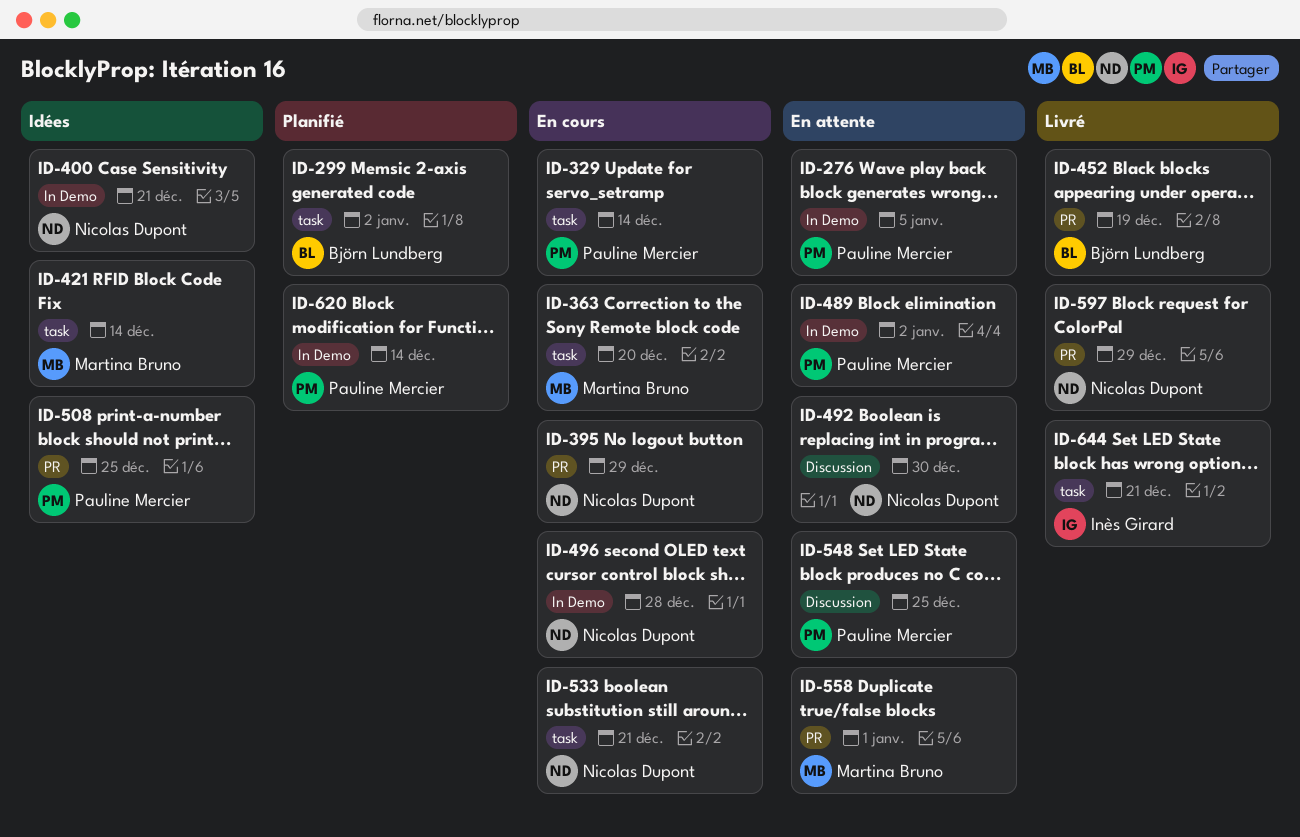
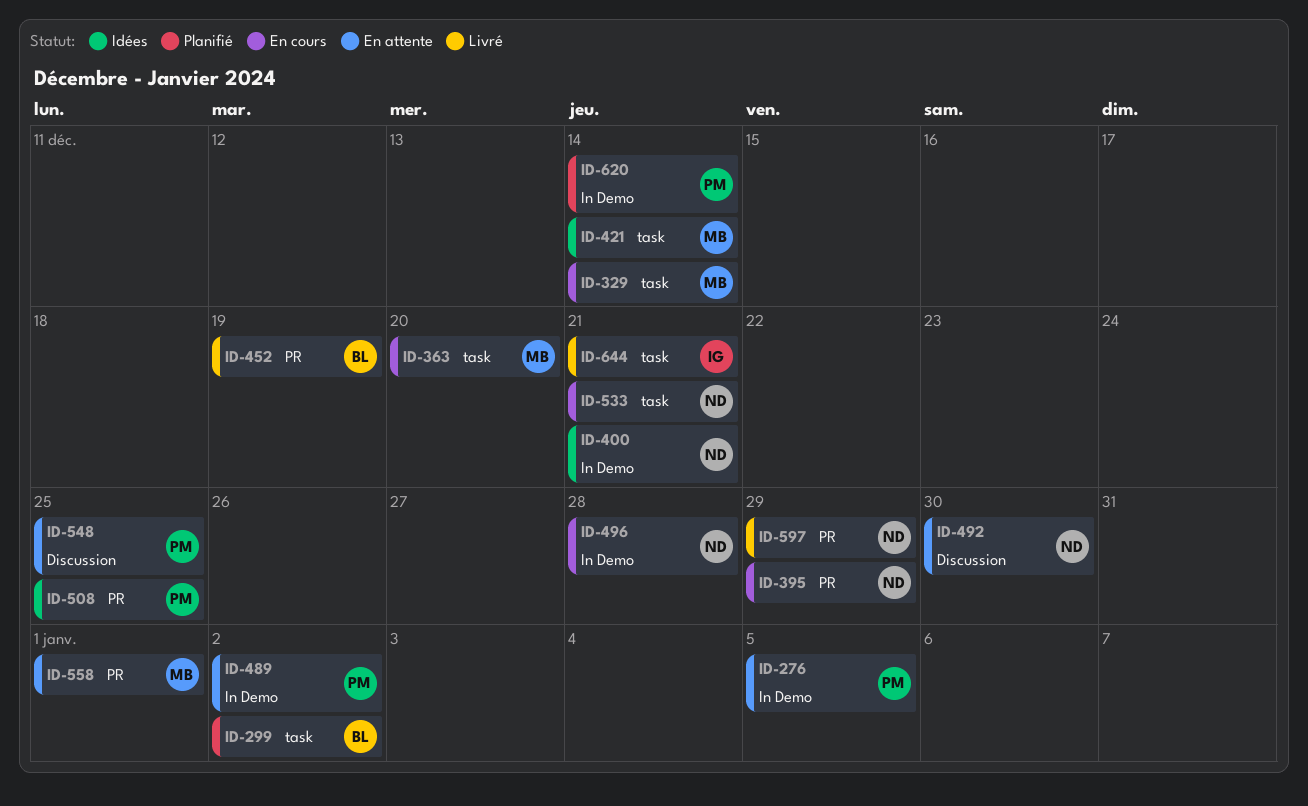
ID-329, owner: Pauline Mercier -> Martina Bruno

